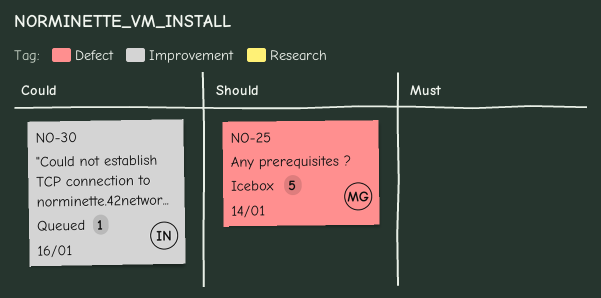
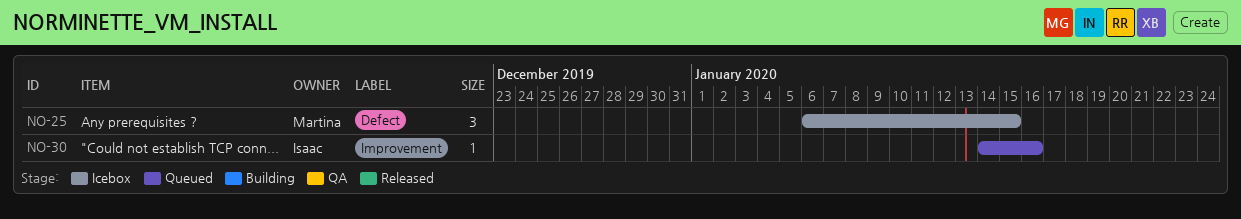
NO-25, estimate: 5 -> 3
NO-25, due: Jan 14 -> Jan 15

